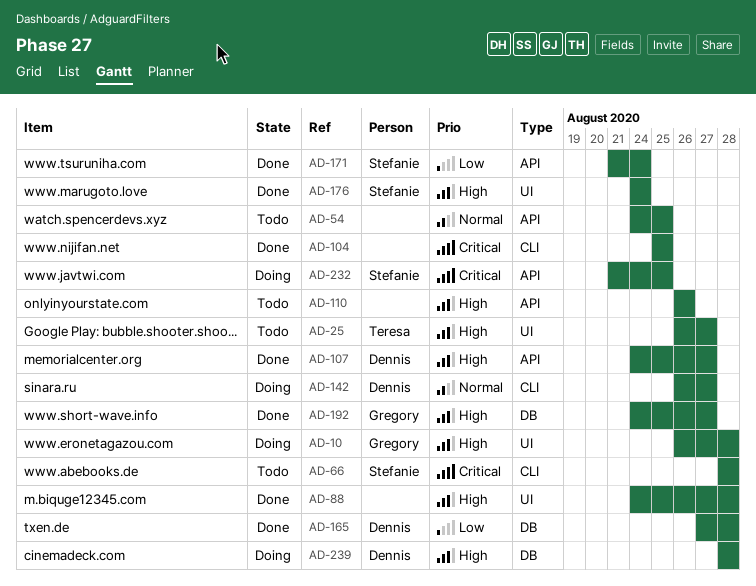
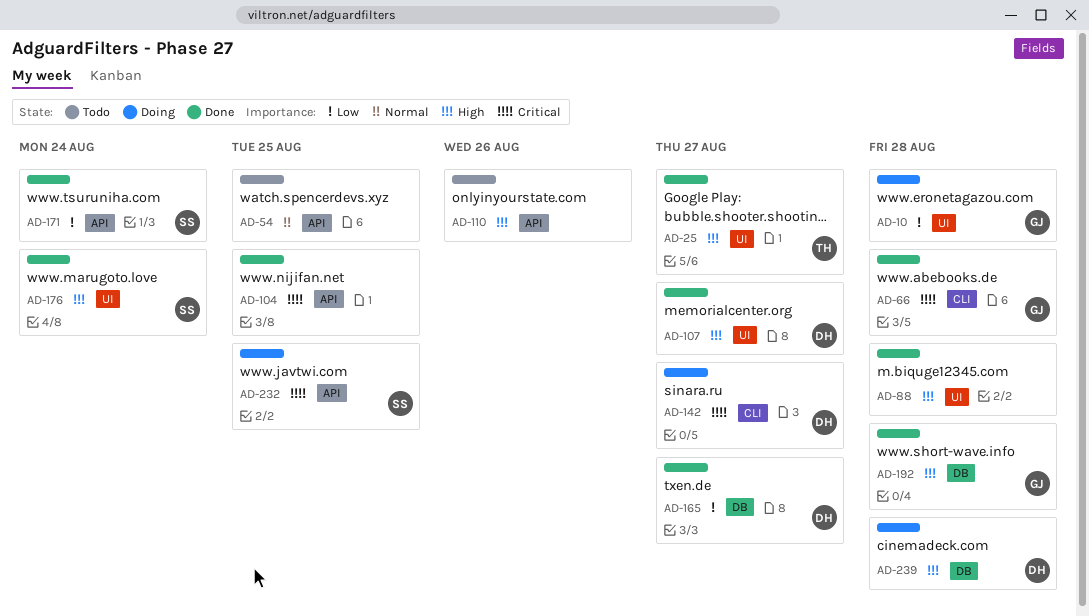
AD-10, priority: High -> Low
AD-25, status: Todo -> Done
AD-66, status: Todo -> Done
AD-66, owner: Stefanie -> Gregory
AD-104, label: CLI -> API
AD-107, label: API -> UI
AD-142, priority: Normal -> Critical
AD-165, due: Aug 28 -> Aug 27
AD-192, due: Aug 27 -> Aug 28

